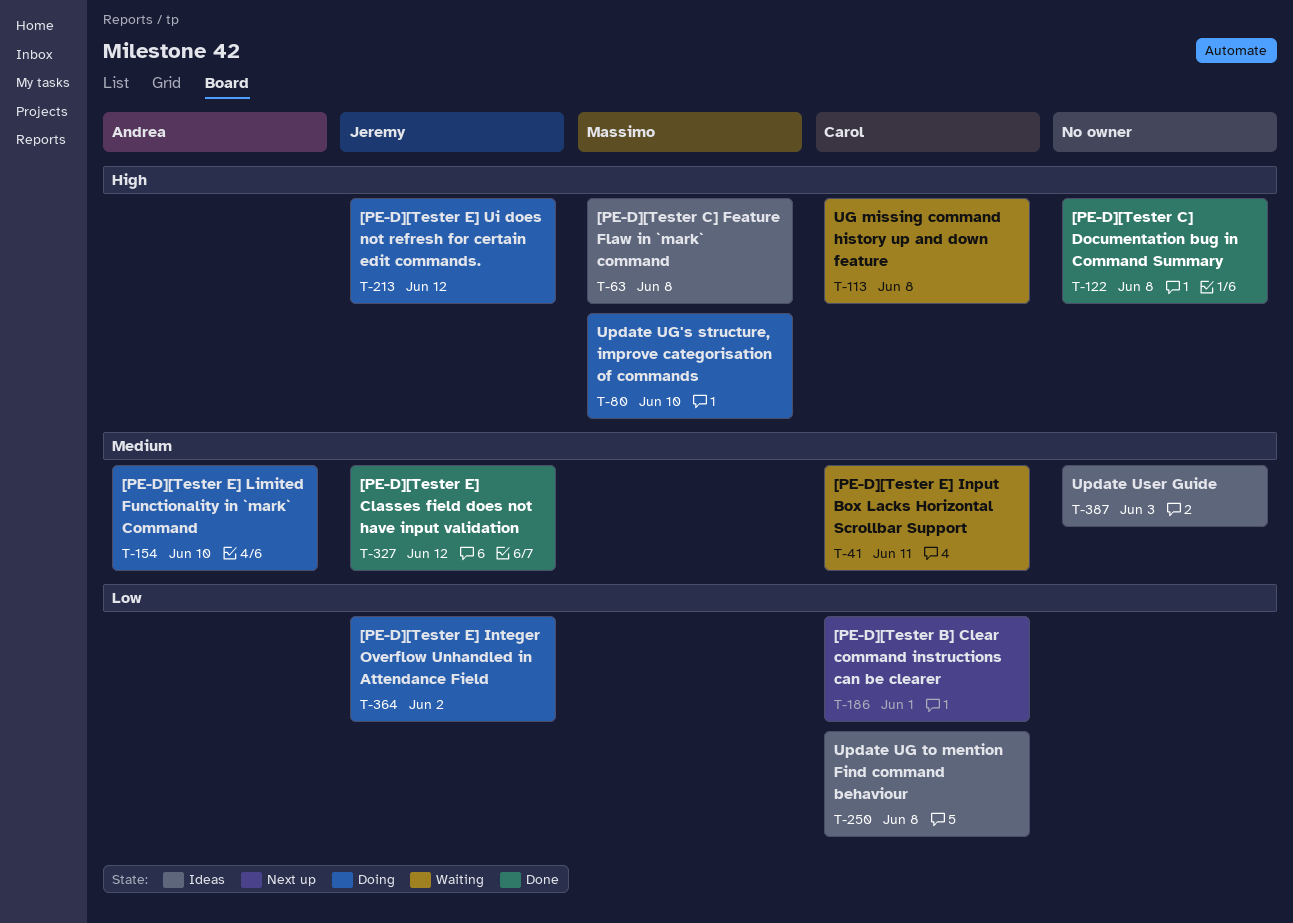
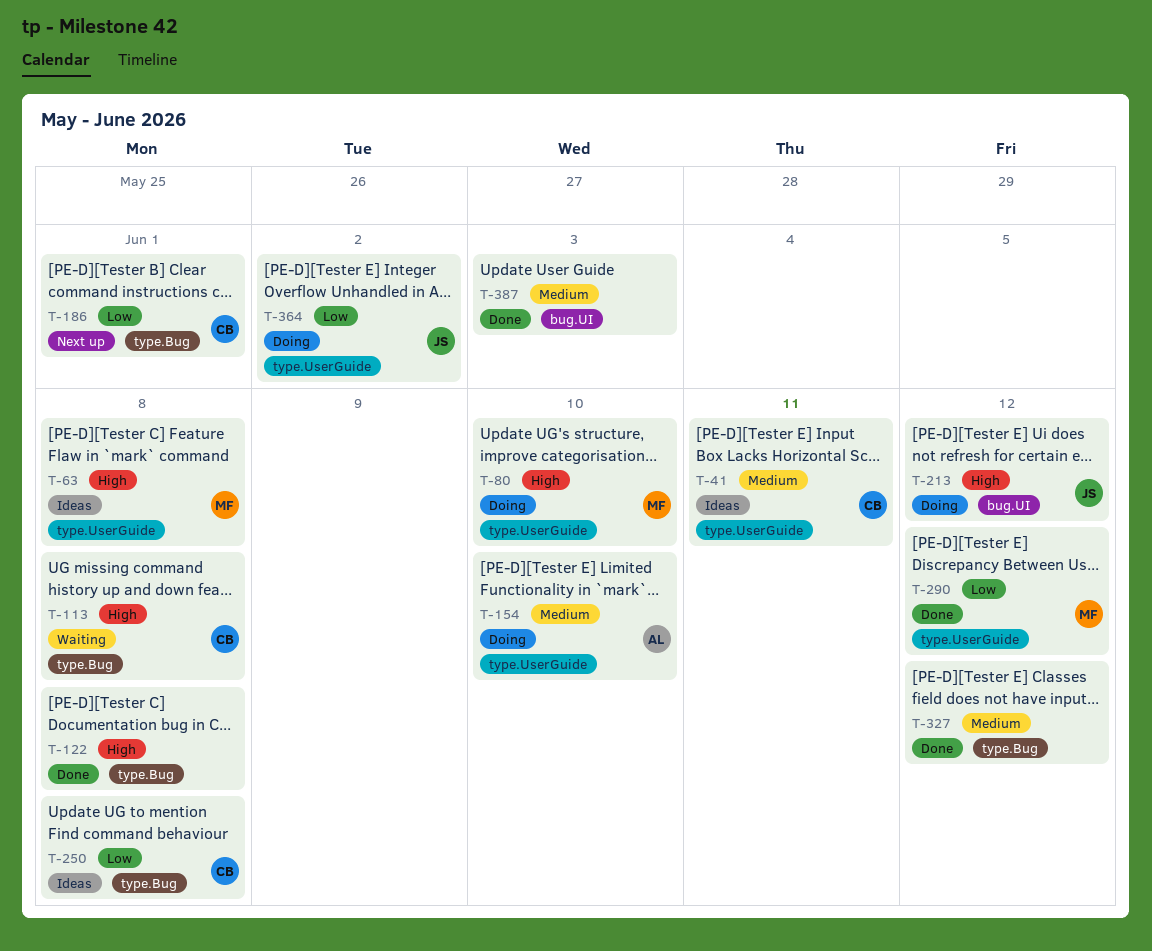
T-41, status: Waiting -> Ideas
T-290: none -> present
T-327, owner: Jeremy -> none
T-387, status: Ideas -> Done

